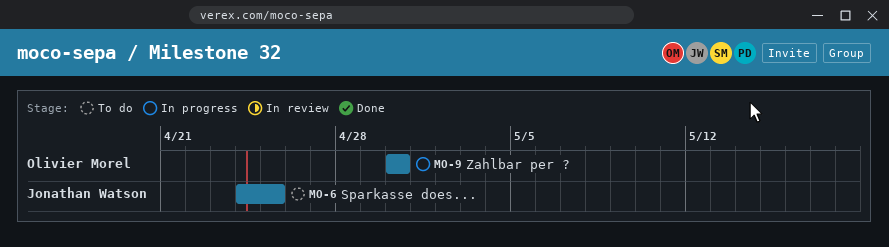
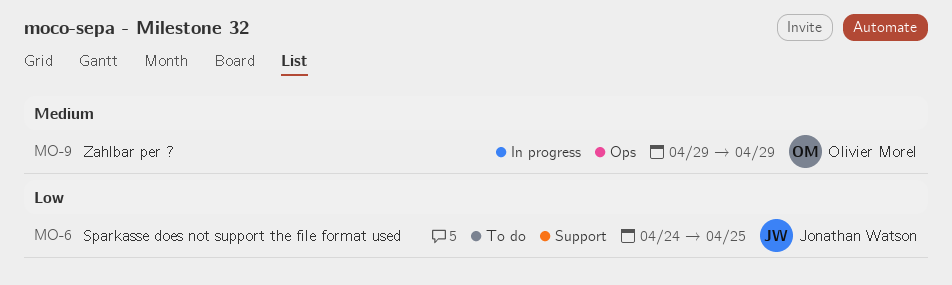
MO-9, start: Apr 30 -> Apr 29
MO-9, due: Apr 30 -> Apr 29

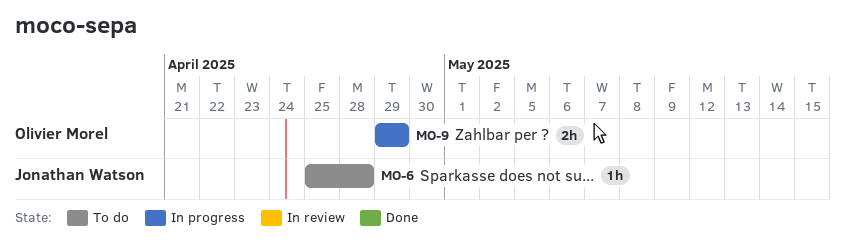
MO-6, start: Apr 24 -> Apr 25
MO-6, due: Apr 25 -> Apr 28

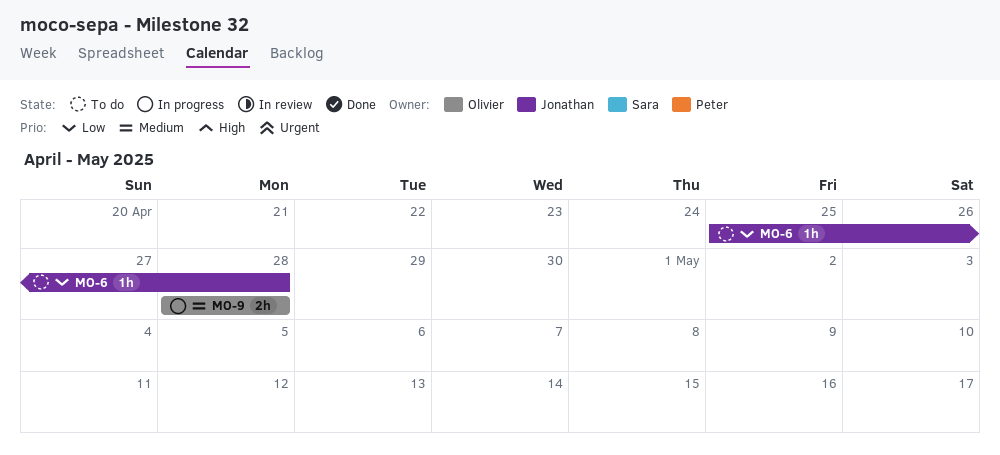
MO-9, start: Apr 29 -> Apr 28
MO-9, due: Apr 29 -> Apr 28

